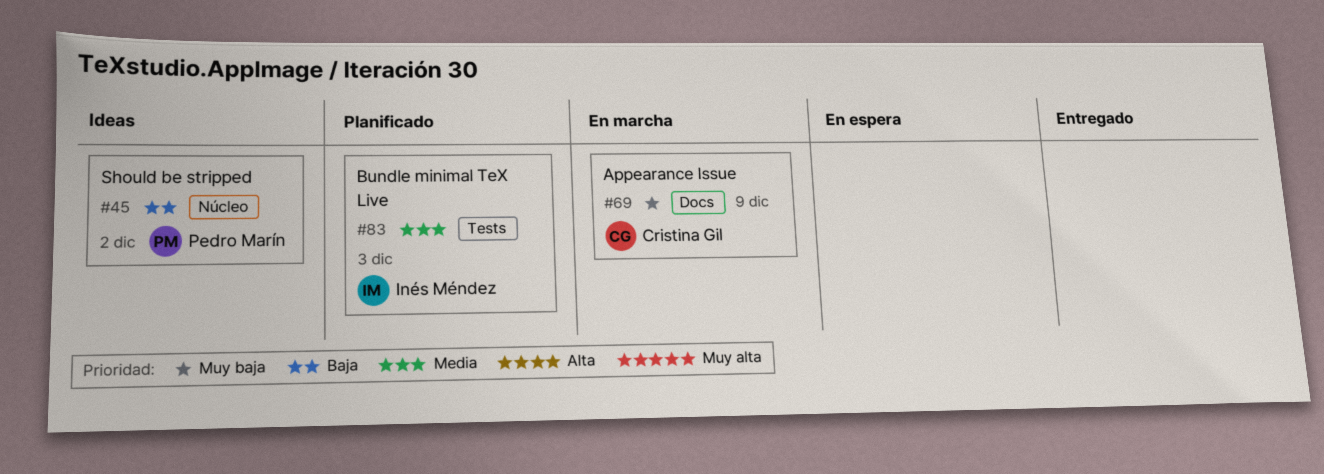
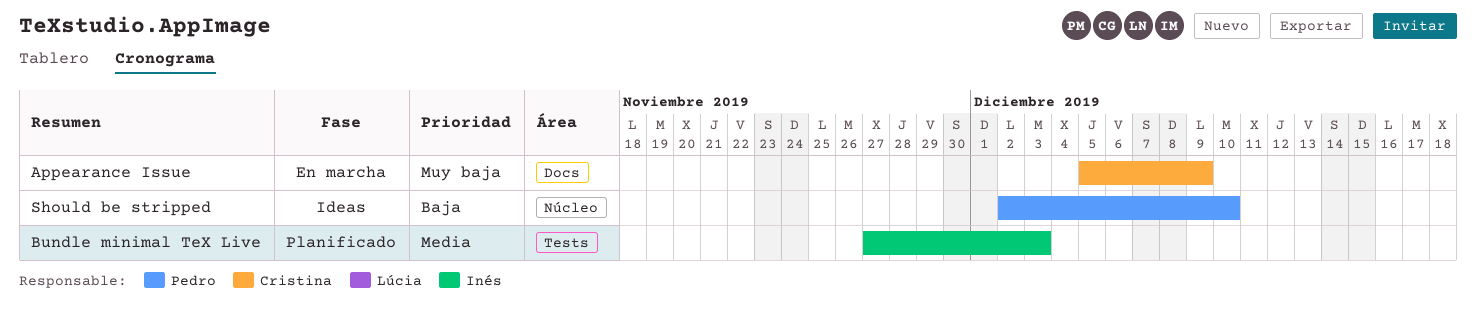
Should be stripped, due: Dec 2 -> Dec 10

